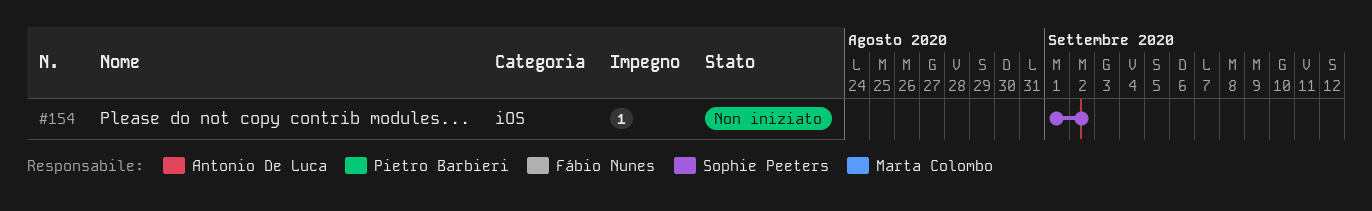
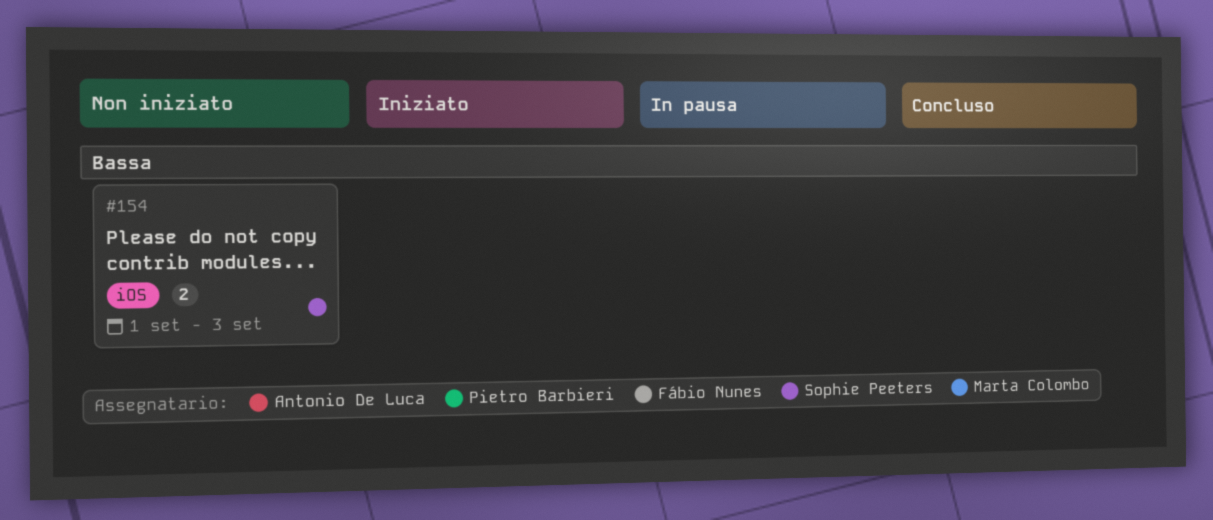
#154, estimate: 1 -> 2
#154, due: Sep 2 -> Sep 3

